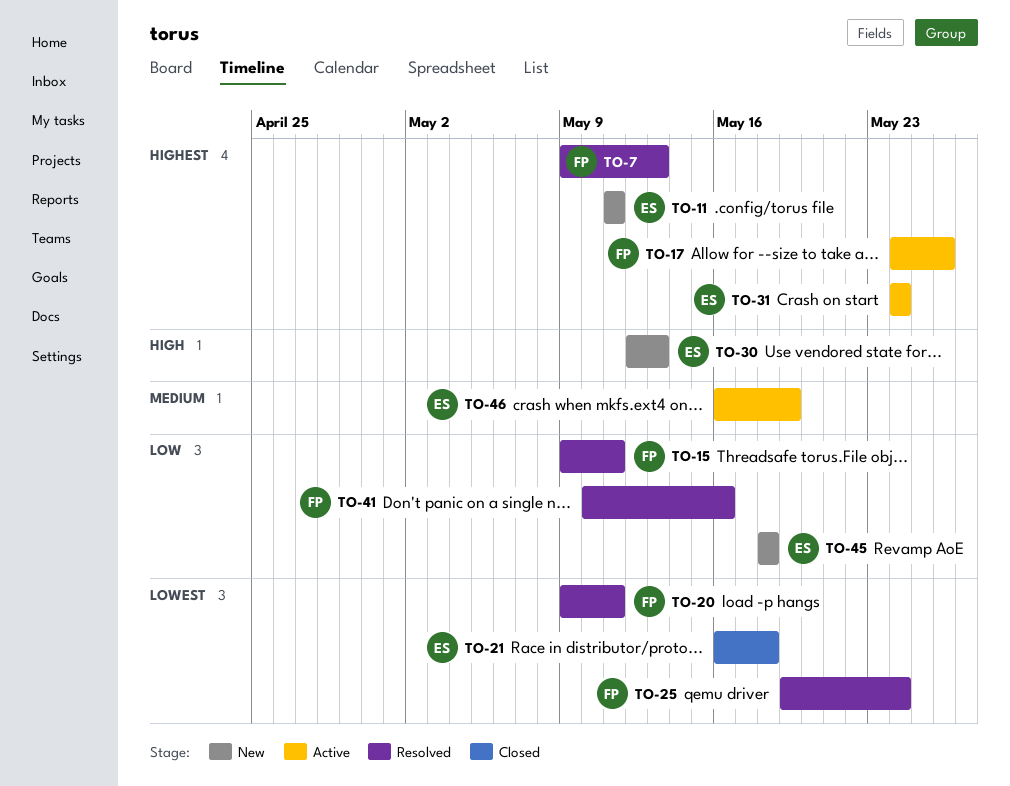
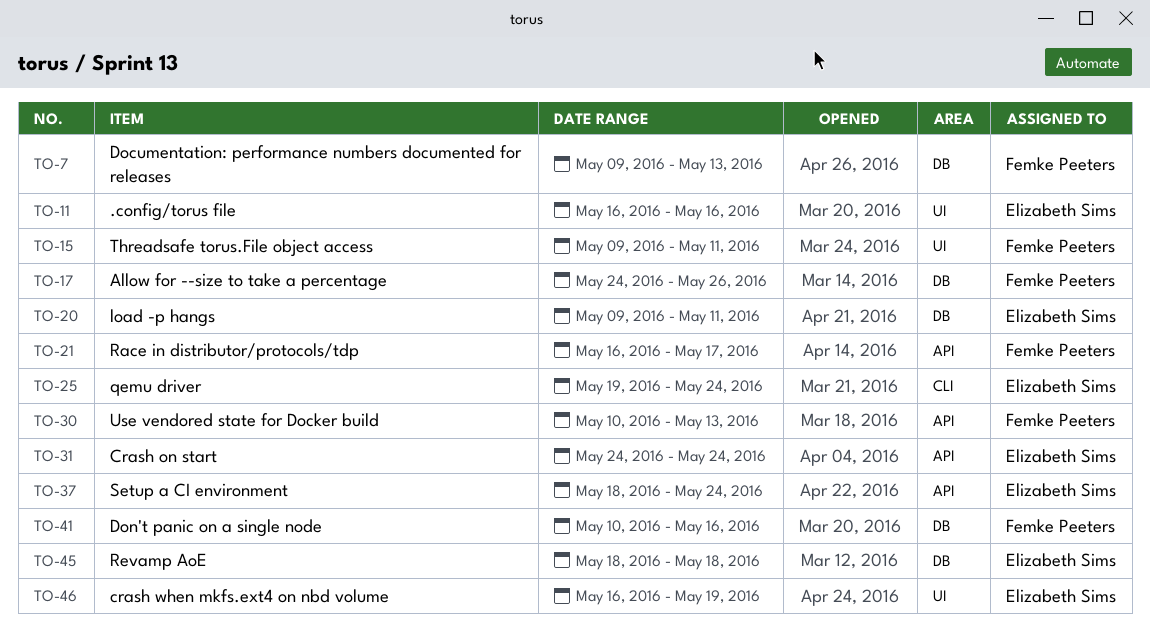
TO-11, start: May 11 -> May 16
TO-11, due: May 11 -> May 16
TO-20, owner: Femke Peeters -> Elizabeth Sims
TO-21, owner: Elizabeth Sims -> Femke Peeters
TO-21, due: May 18 -> May 17
TO-25, owner: Femke Peeters -> Elizabeth Sims
TO-30, owner: Elizabeth Sims -> Femke Peeters
TO-30, start: May 12 -> May 10
TO-37: none -> present

